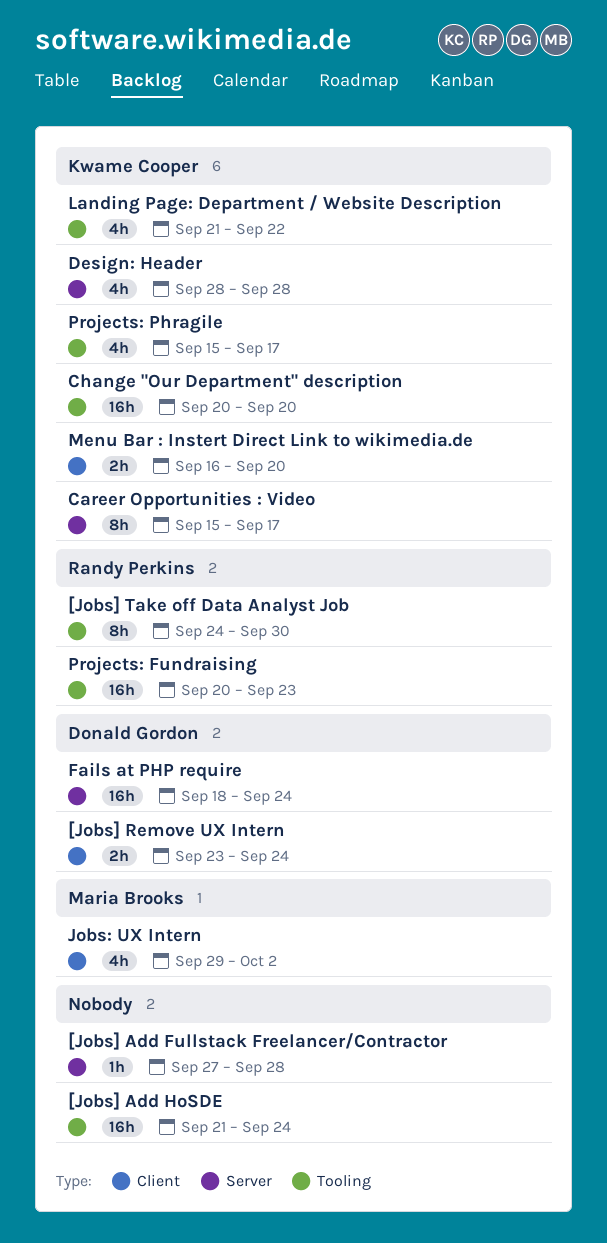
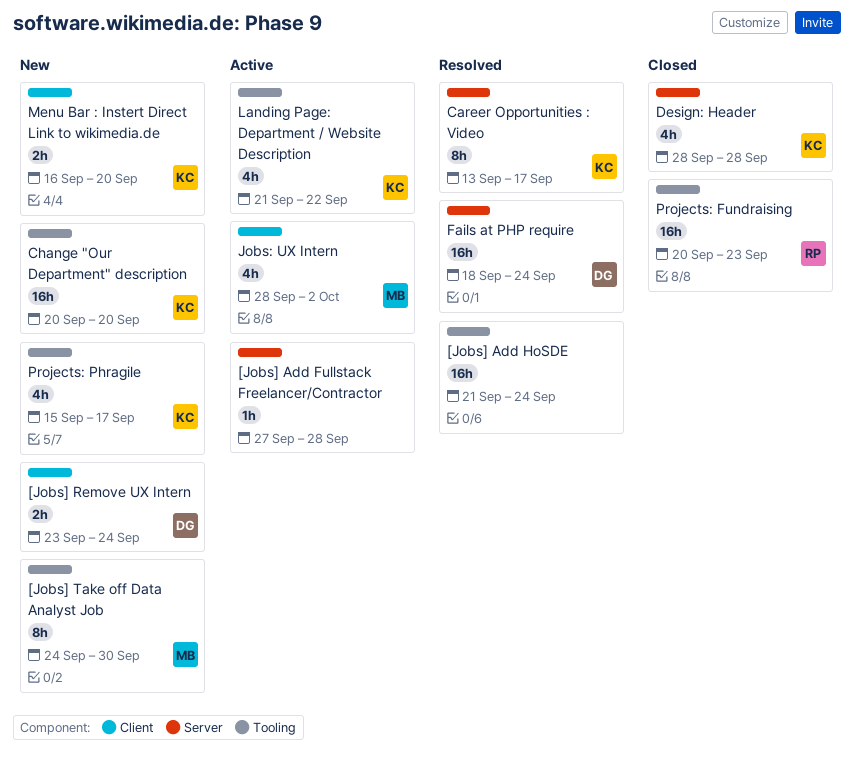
[Jobs] Take off Data Analyst Job, owner: Randy Perkins -> Maria Brooks
Career Opportunities : Video, start: Sep 15 -> Sep 13
Jobs: UX Intern, start: Sep 29 -> Sep 28

